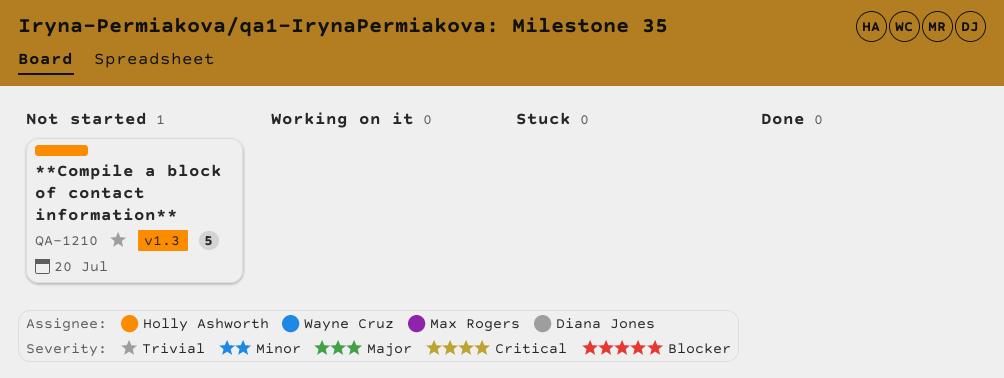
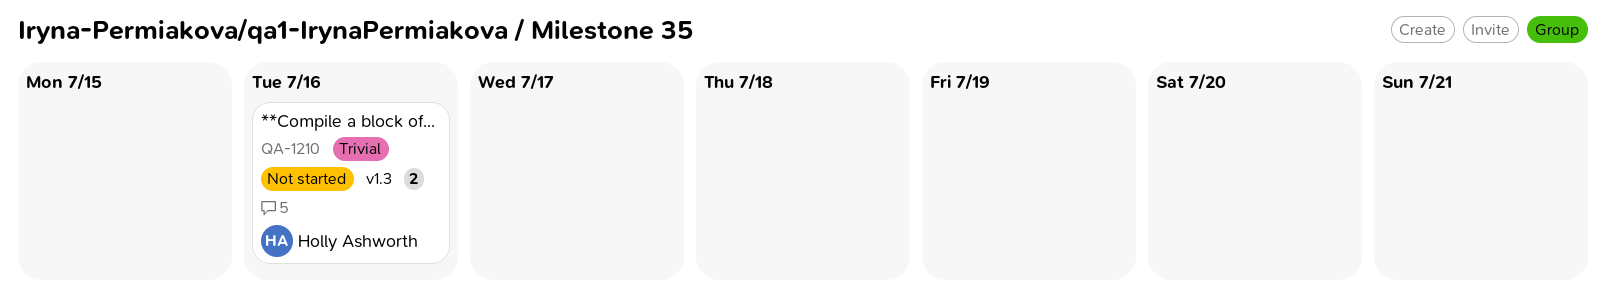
QA-1210, estimate: 5 -> 2
QA-1210, due: Jul 20 -> Jul 16

